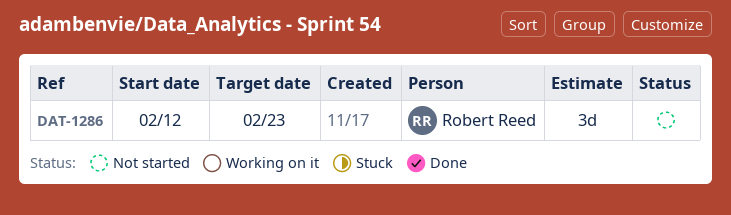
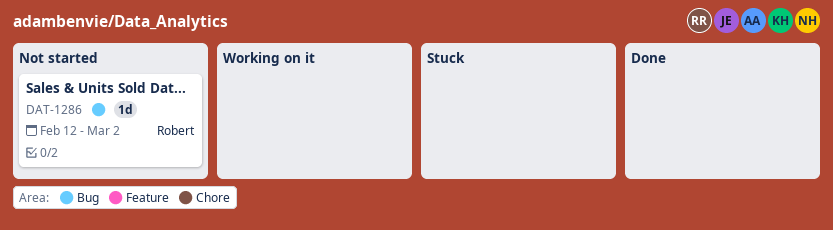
DAT-1286, estimate: 3d -> 1d
DAT-1286, due: Feb 23 -> Mar 2

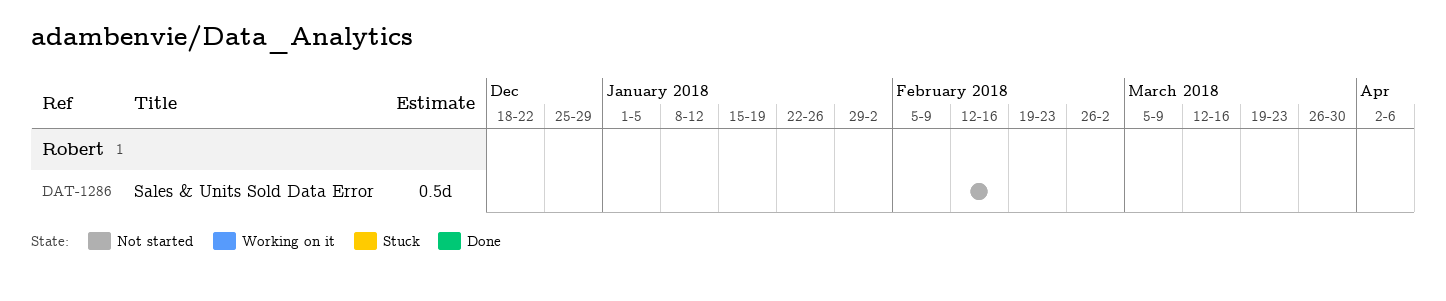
DAT-1286, estimate: 1d -> 0.5d
DAT-1286, due: Mar 2 -> Feb 16

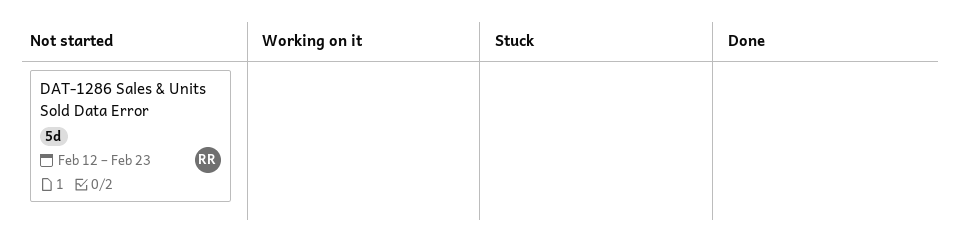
DAT-1286, estimate: 0.5d -> 5d
DAT-1286, due: Feb 16 -> Feb 23

